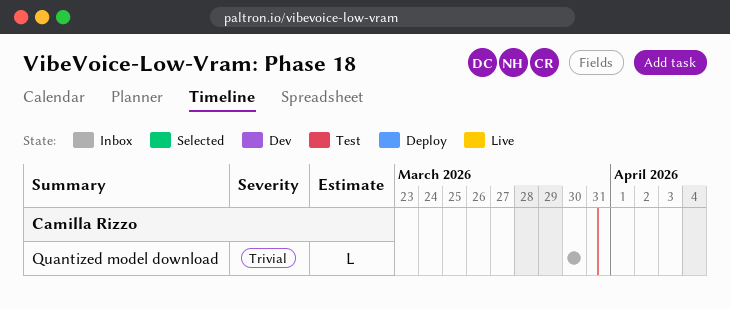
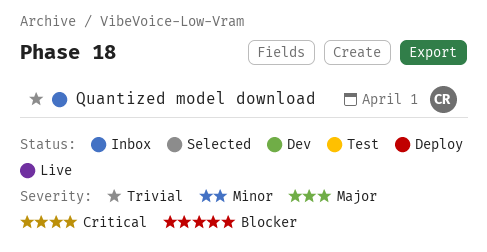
Quantized model download, due: Mar 30 -> Apr 1

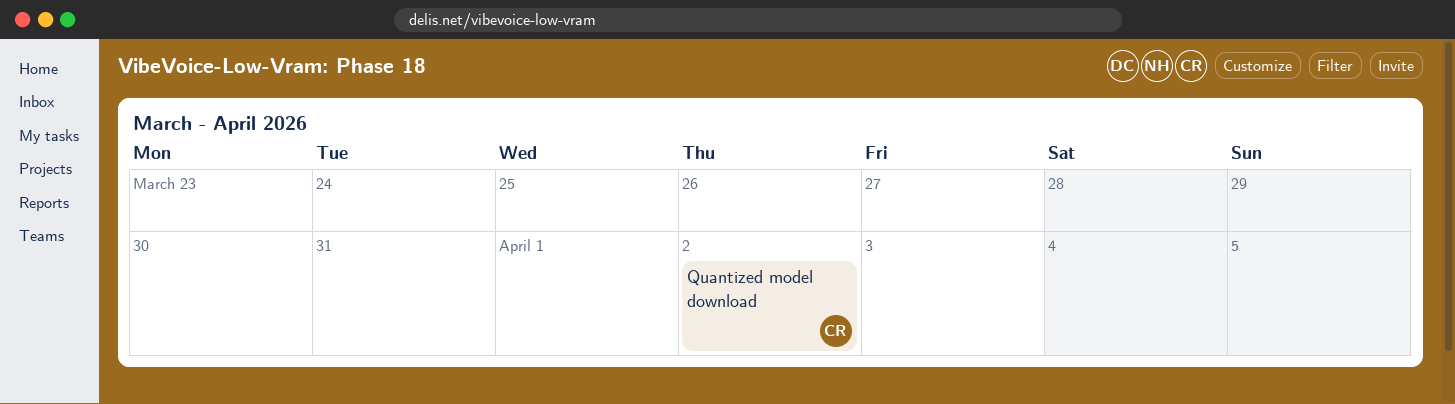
Quantized model download, due: Apr 1 -> Apr 2

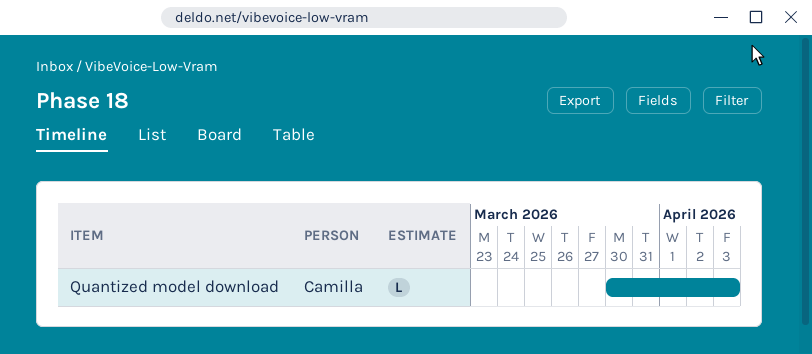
Quantized model download, due: Apr 2 -> Apr 3

